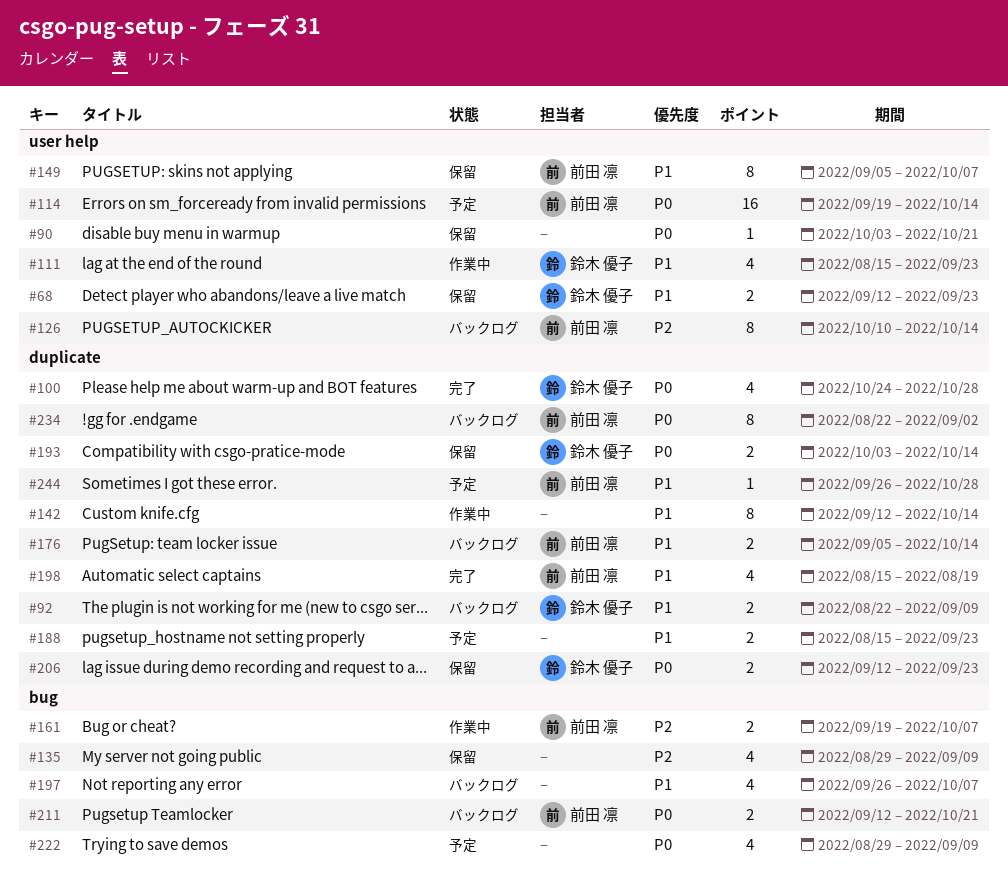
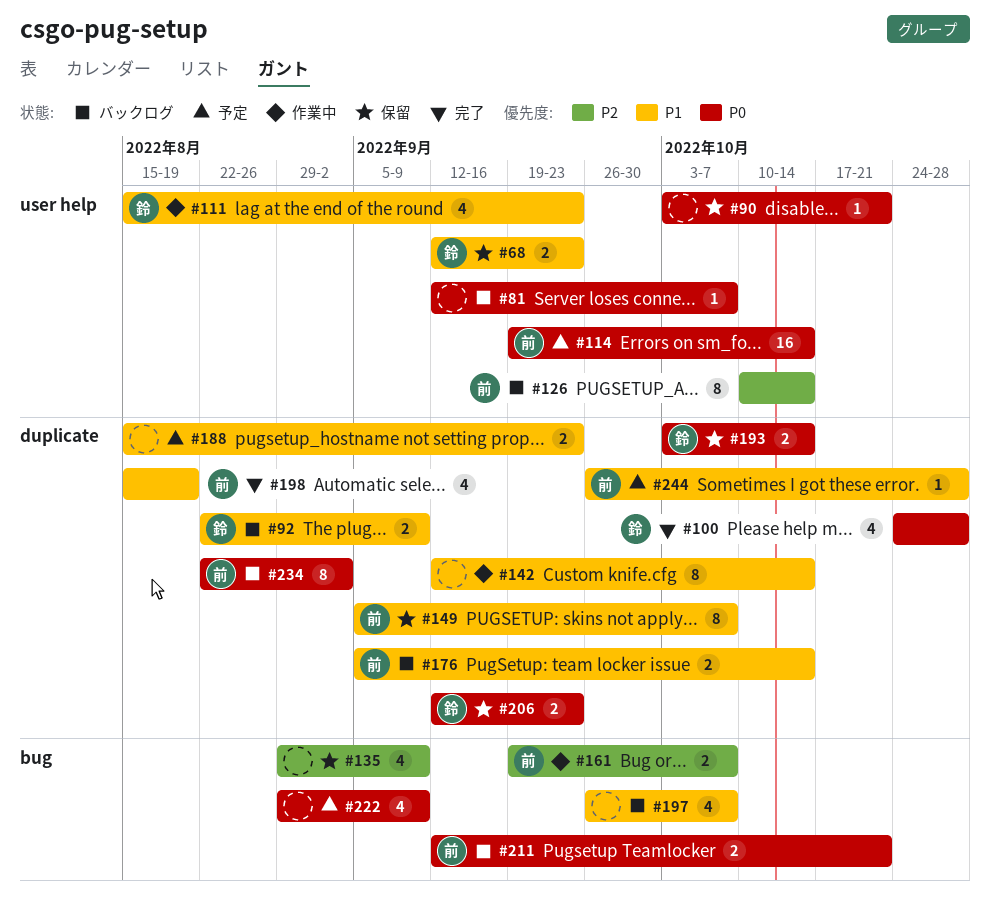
#81: none -> present
#149, label: user help -> duplicate

